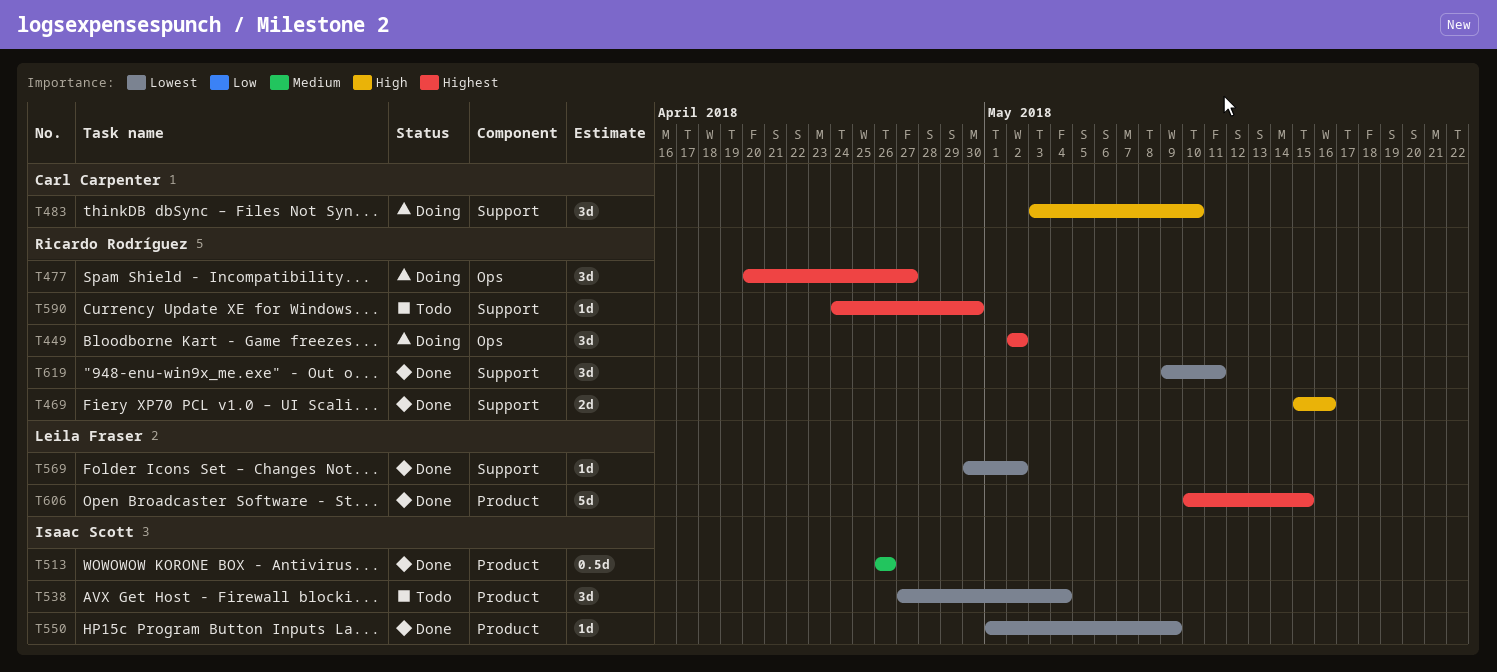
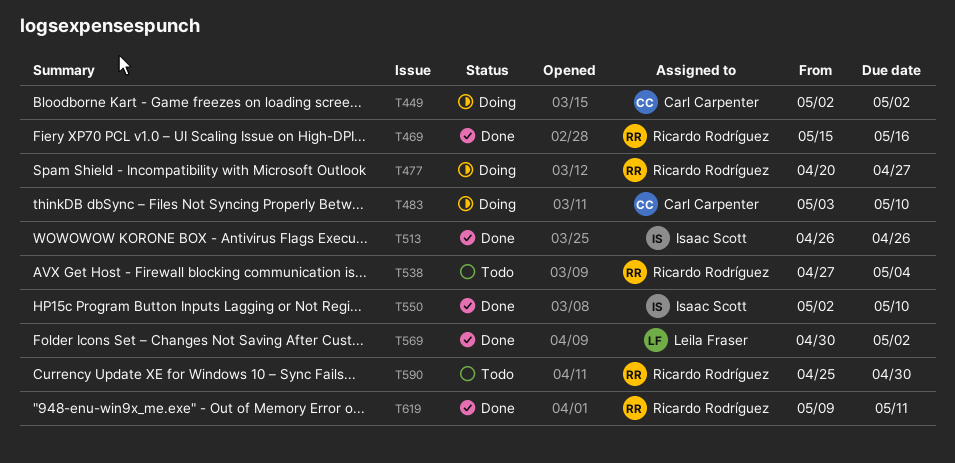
T449, owner: Ricardo Rodríguez -> Carl Carpenter
T538, owner: Isaac Scott -> Ricardo Rodríguez
T550, start: May 1 -> May 2
T550, due: May 9 -> May 10
T590, start: Apr 24 -> Apr 25
T606: present -> none

